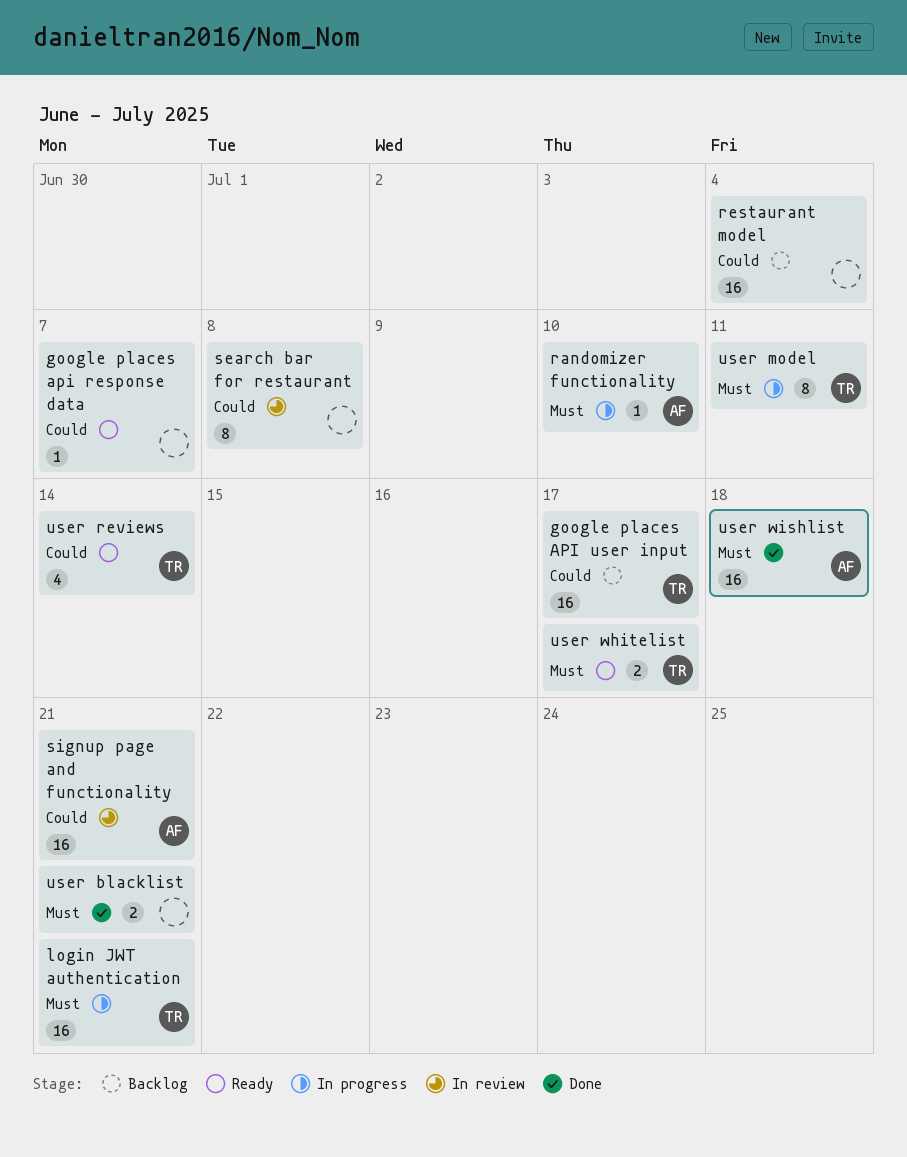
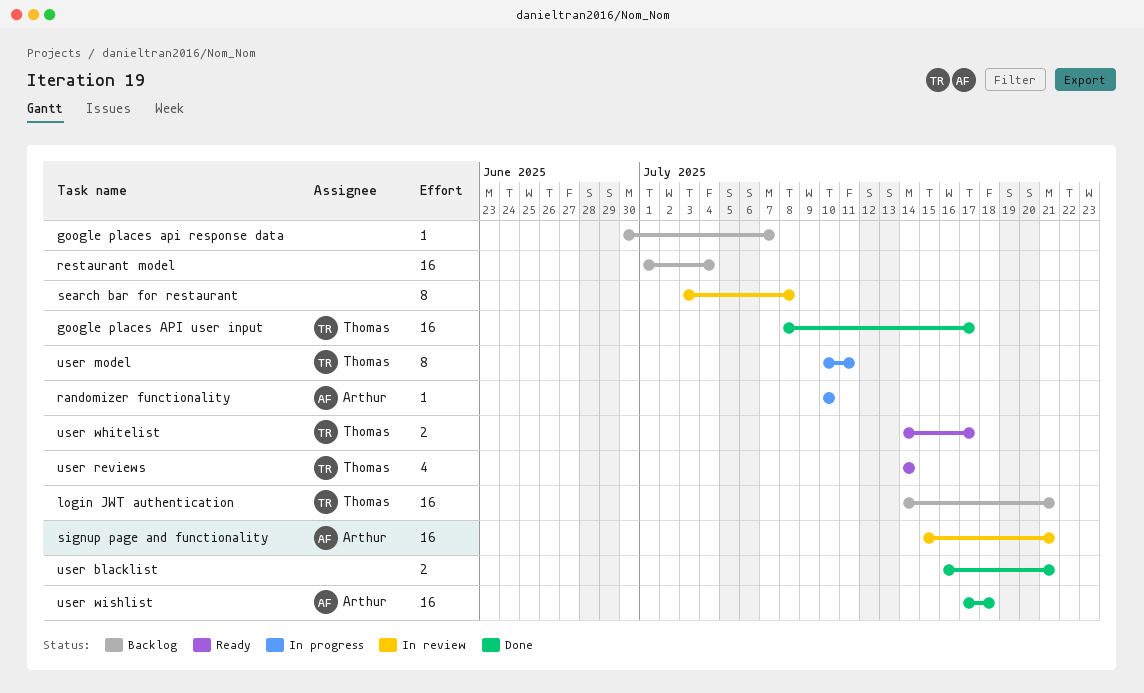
google places api response data, status: Ready -> Backlog
google places API user input, status: Backlog -> Done
login JWT authentication, status: In progress -> Backlog

